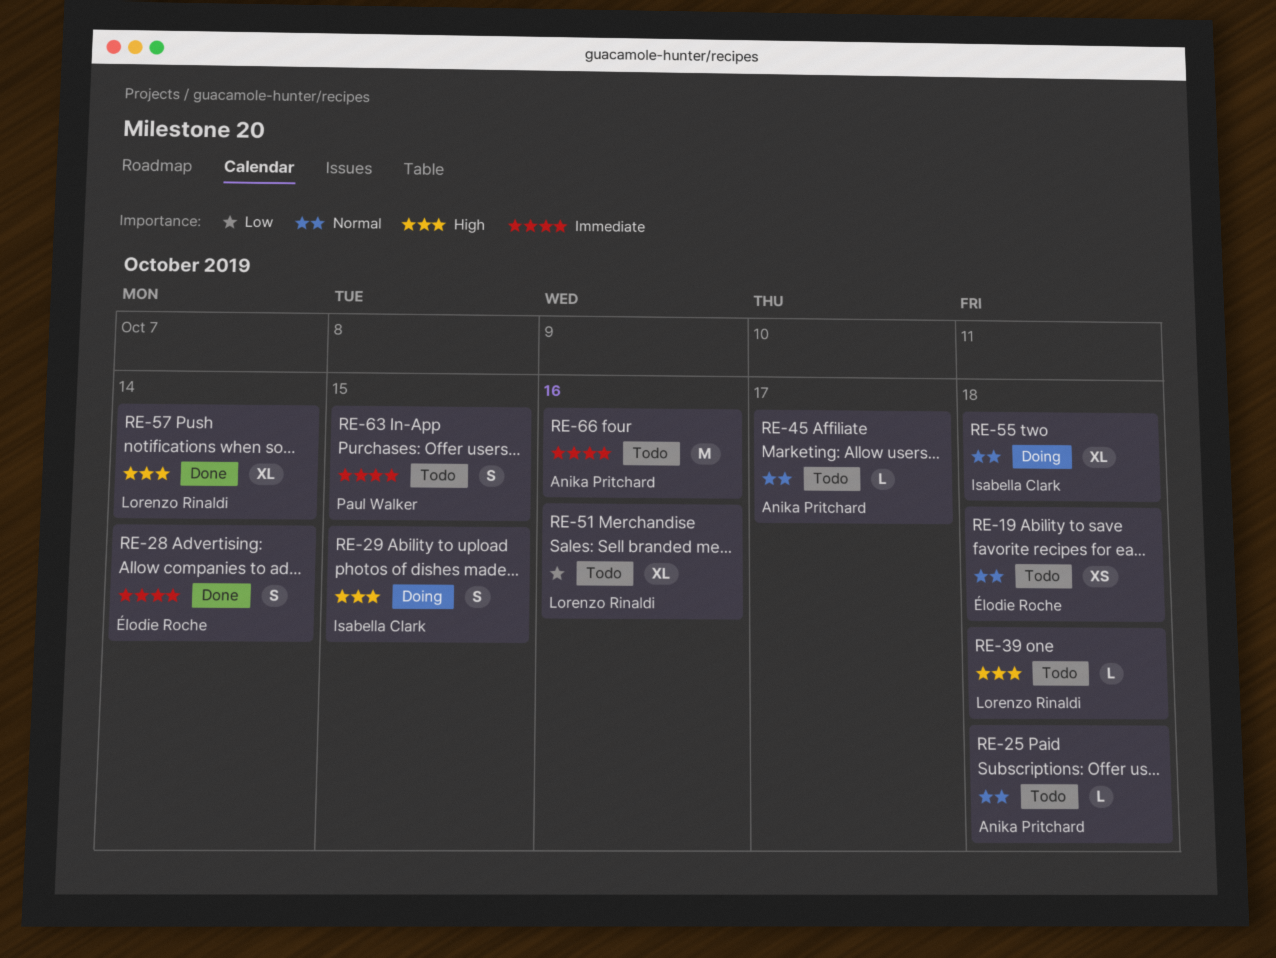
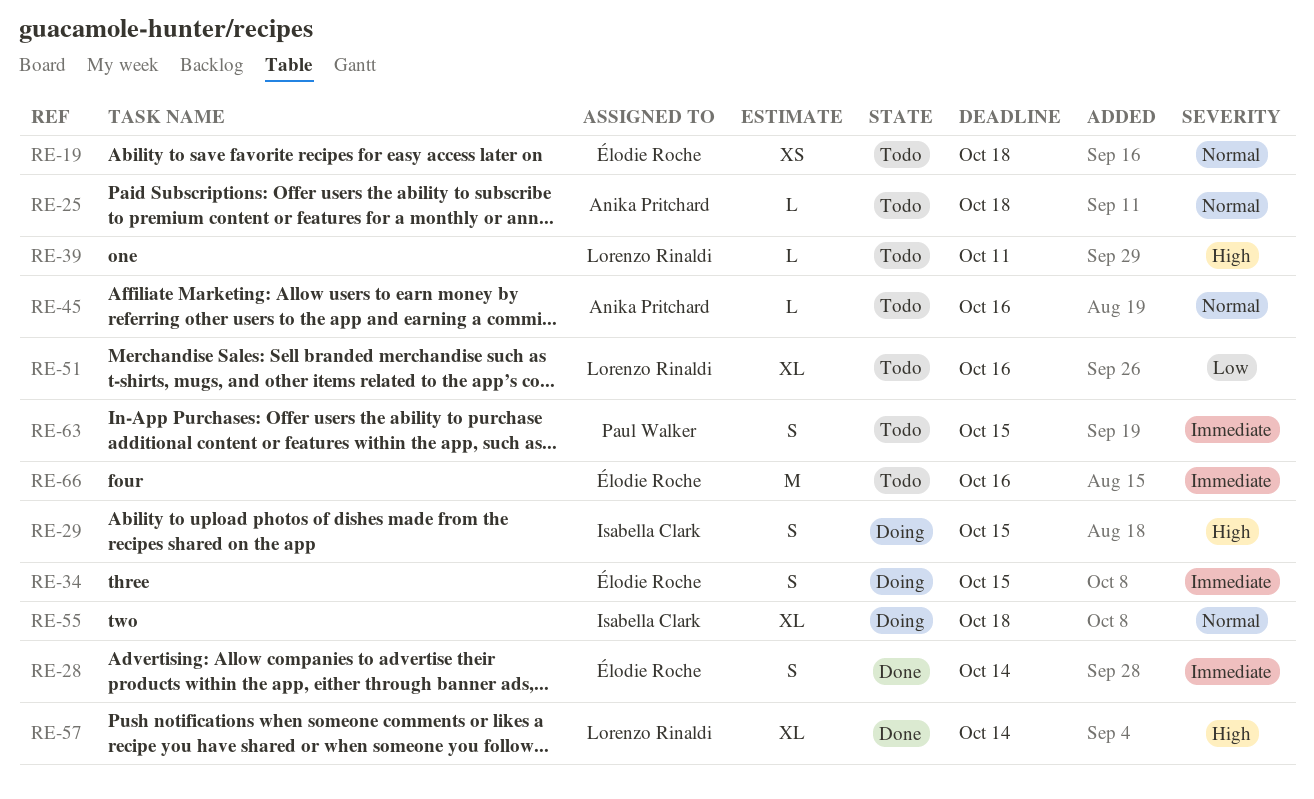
RE-34: none -> present
RE-39, due: Oct 18 -> Oct 11
RE-45, due: Oct 17 -> Oct 16
RE-66, owner: Anika Pritchard -> Élodie Roche

